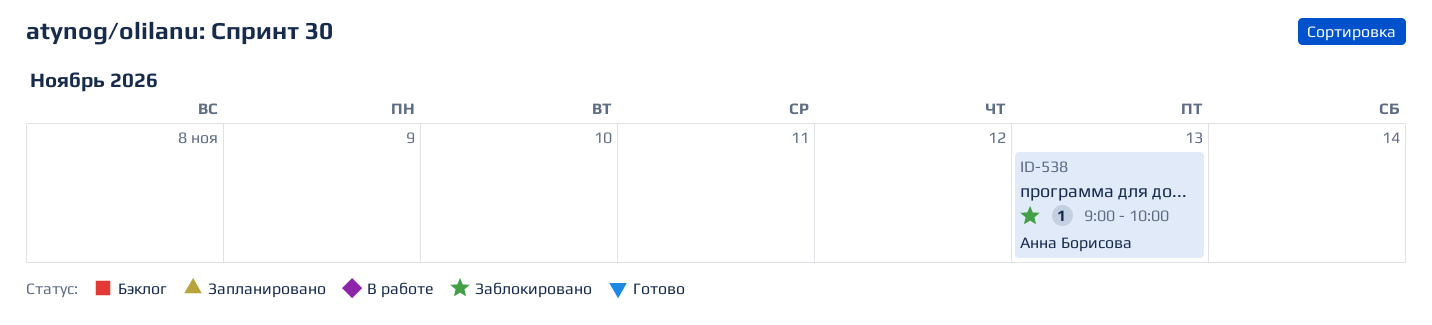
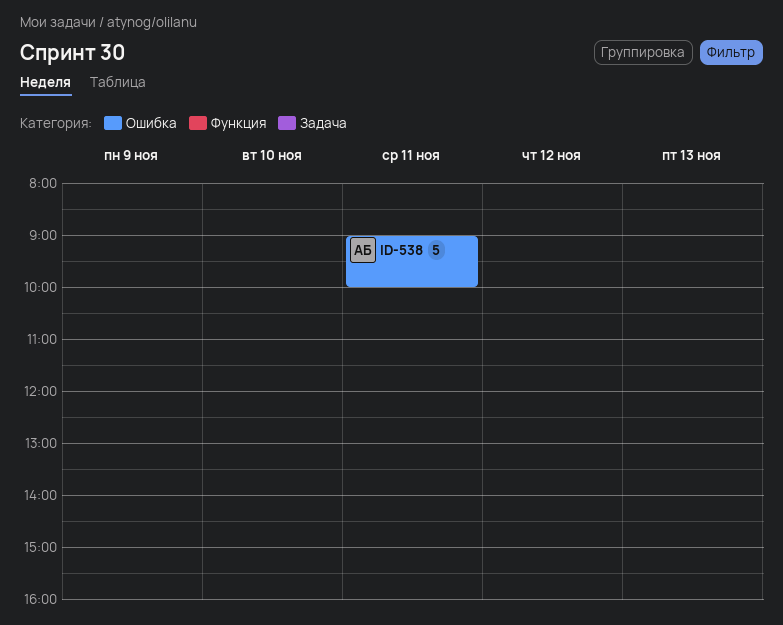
ID-538, estimate: 1 -> 5
ID-538, day: Nov 13 -> Nov 11

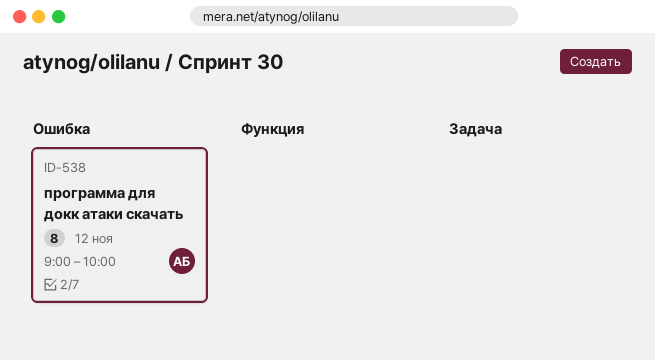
ID-538, estimate: 5 -> 8
ID-538, day: Nov 11 -> Nov 12

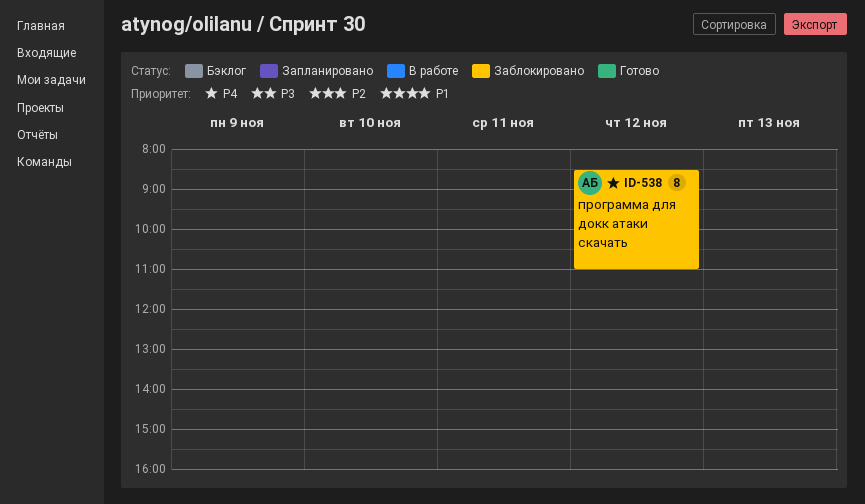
ID-538, begins: 09:00 -> 08:30
ID-538, ends: 10:00 -> 11:00

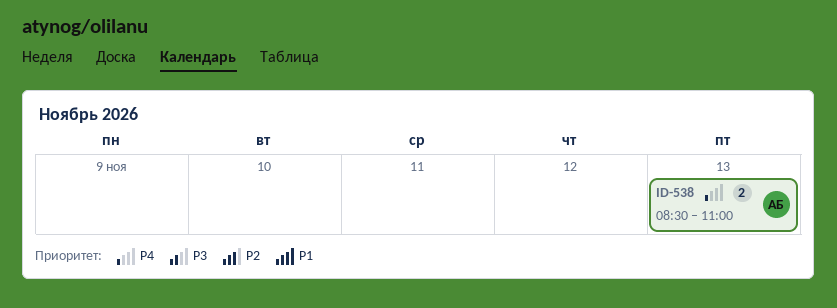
ID-538, estimate: 8 -> 2
ID-538, day: Nov 12 -> Nov 13

